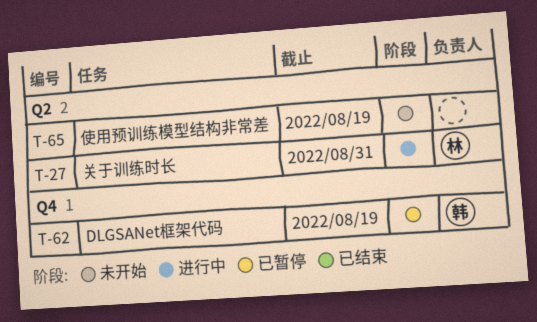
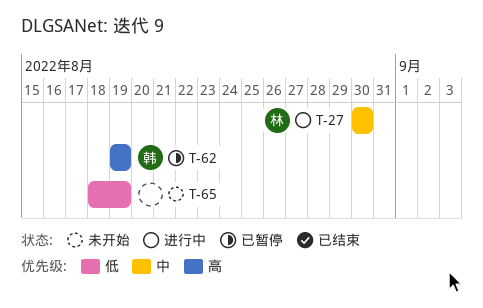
T-27, due: Aug 31 -> Aug 30

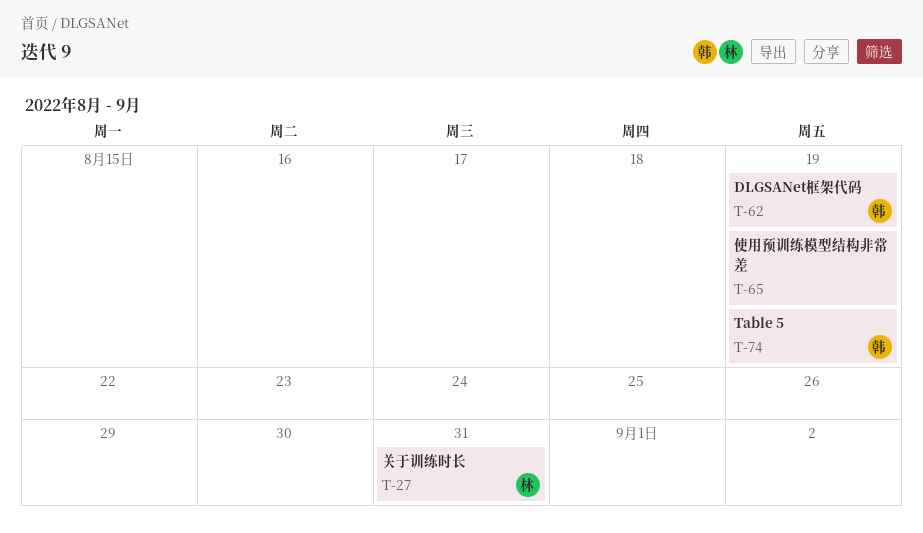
T-27, due: Aug 30 -> Aug 31
T-74: none -> present

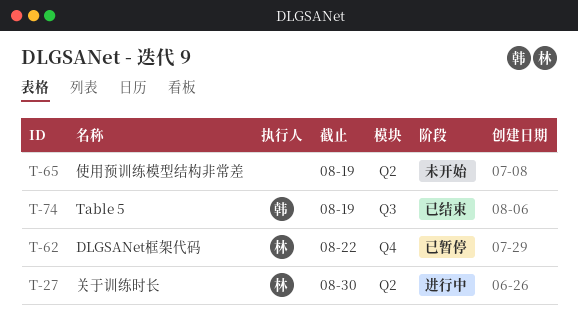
T-27, due: Aug 31 -> Aug 30
T-62, owner: 韩 -> 林
T-62, due: Aug 19 -> Aug 22

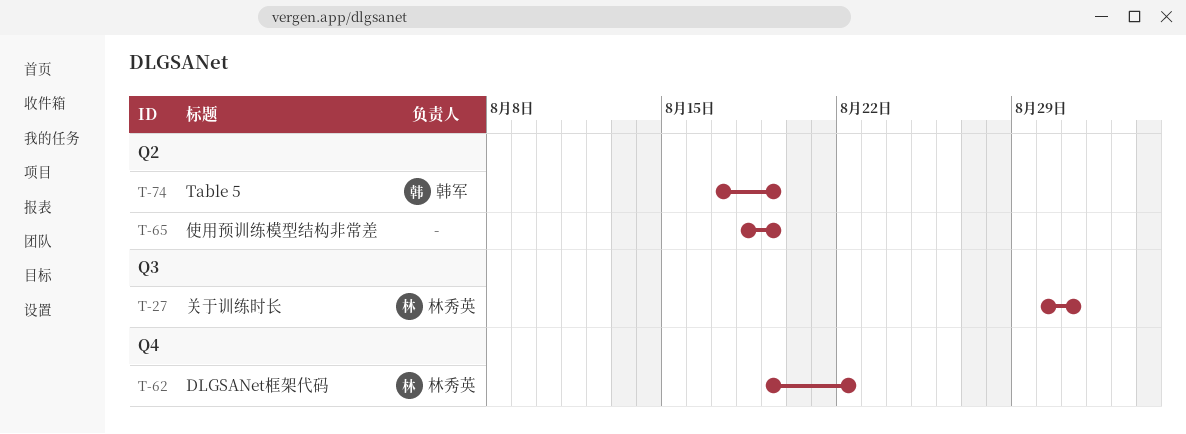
T-27, label: Q2 -> Q3
T-27, due: Aug 30 -> Aug 31
T-74, label: Q3 -> Q2

